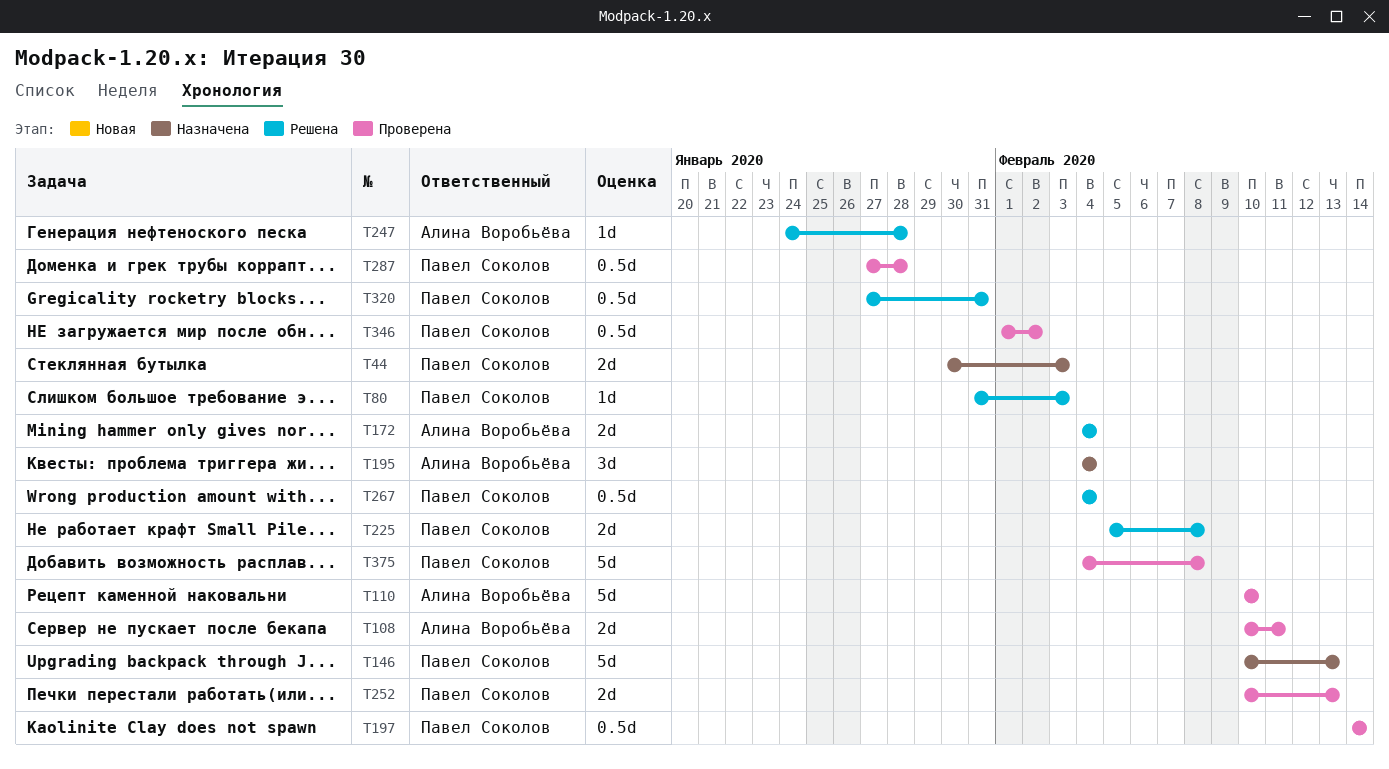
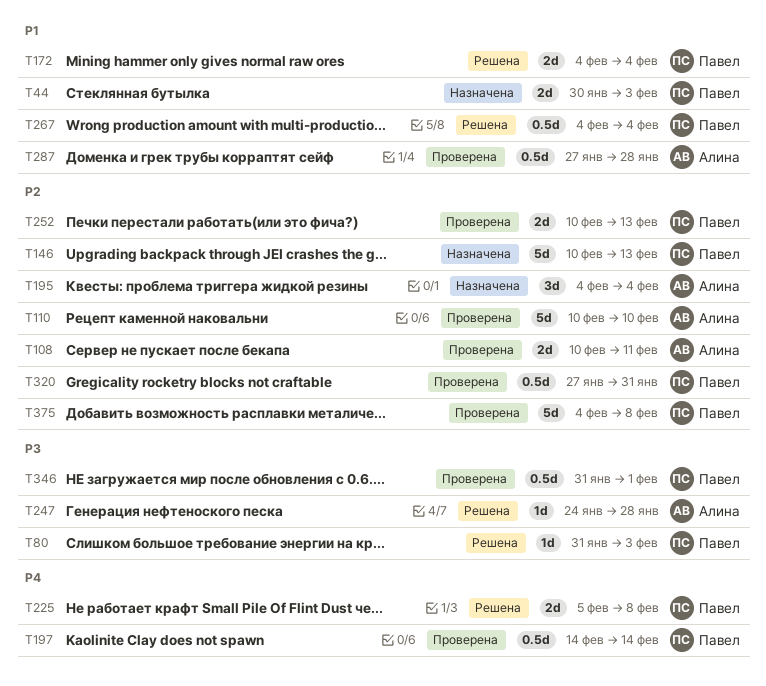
T172, owner: Алина Воробьёва -> Павел Соколов
T287, owner: Павел Соколов -> Алина Воробьёва
T320, status: Решена -> Проверена
T346, start: Feb 1 -> Jan 31
T346, due: Feb 2 -> Feb 1

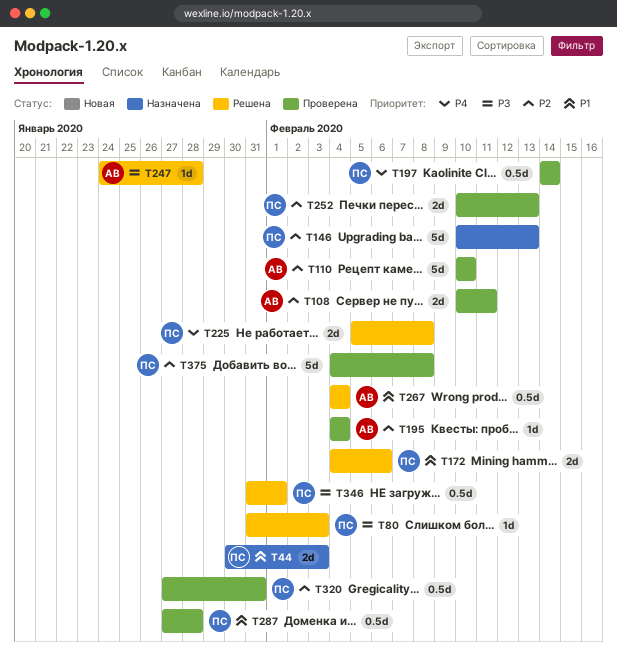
T172, due: Feb 4 -> Feb 6
T195, status: Назначена -> Проверена
T195, estimate: 3d -> 1d
T267, owner: Павел -> Алина
T287, owner: Алина -> Павел
T346, status: Проверена -> Решена

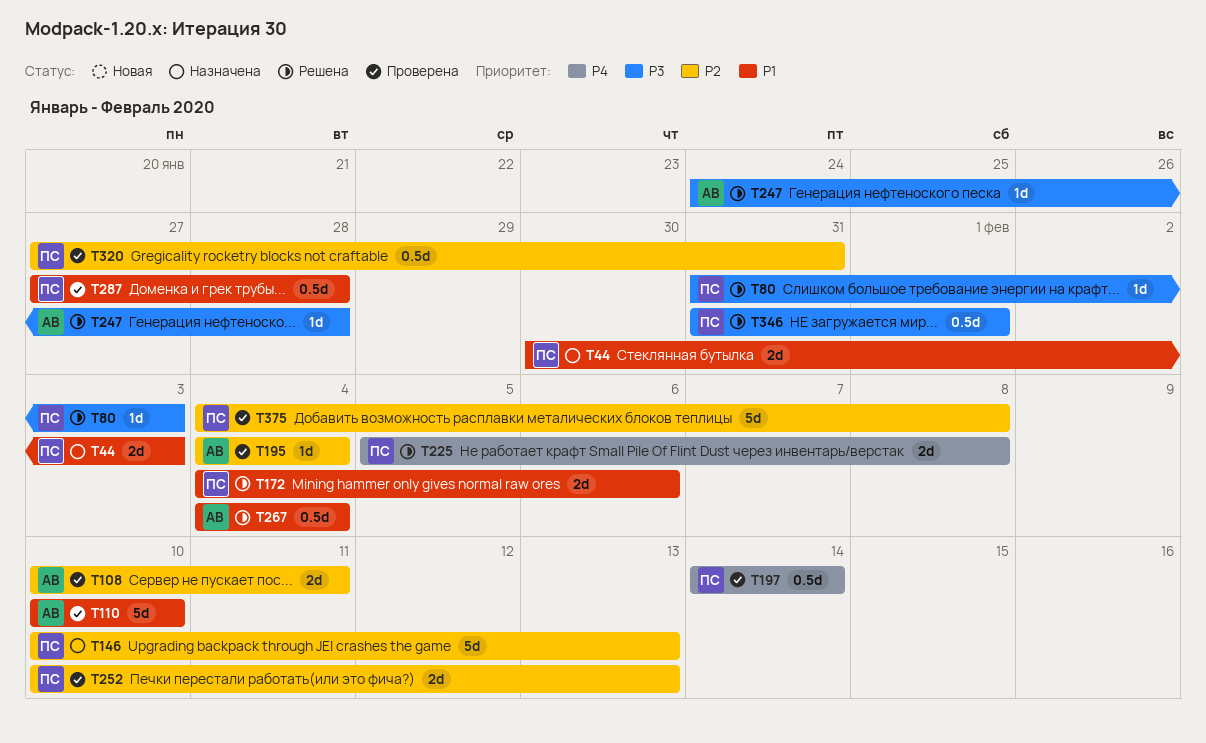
T110, priority: P2 -> P1

